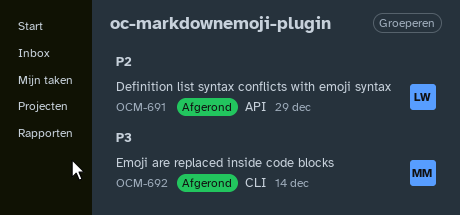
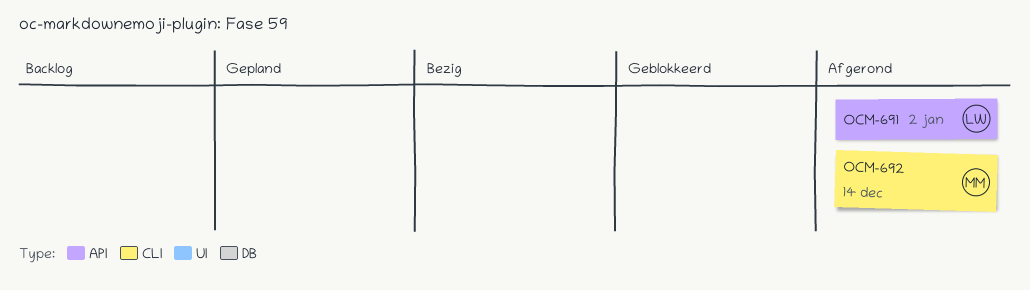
OCM-691, due: Dec 29 -> Jan 2

